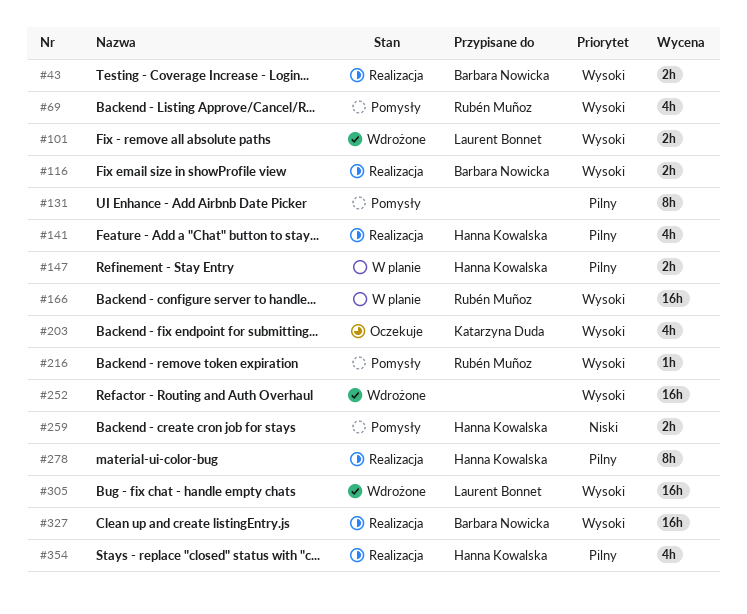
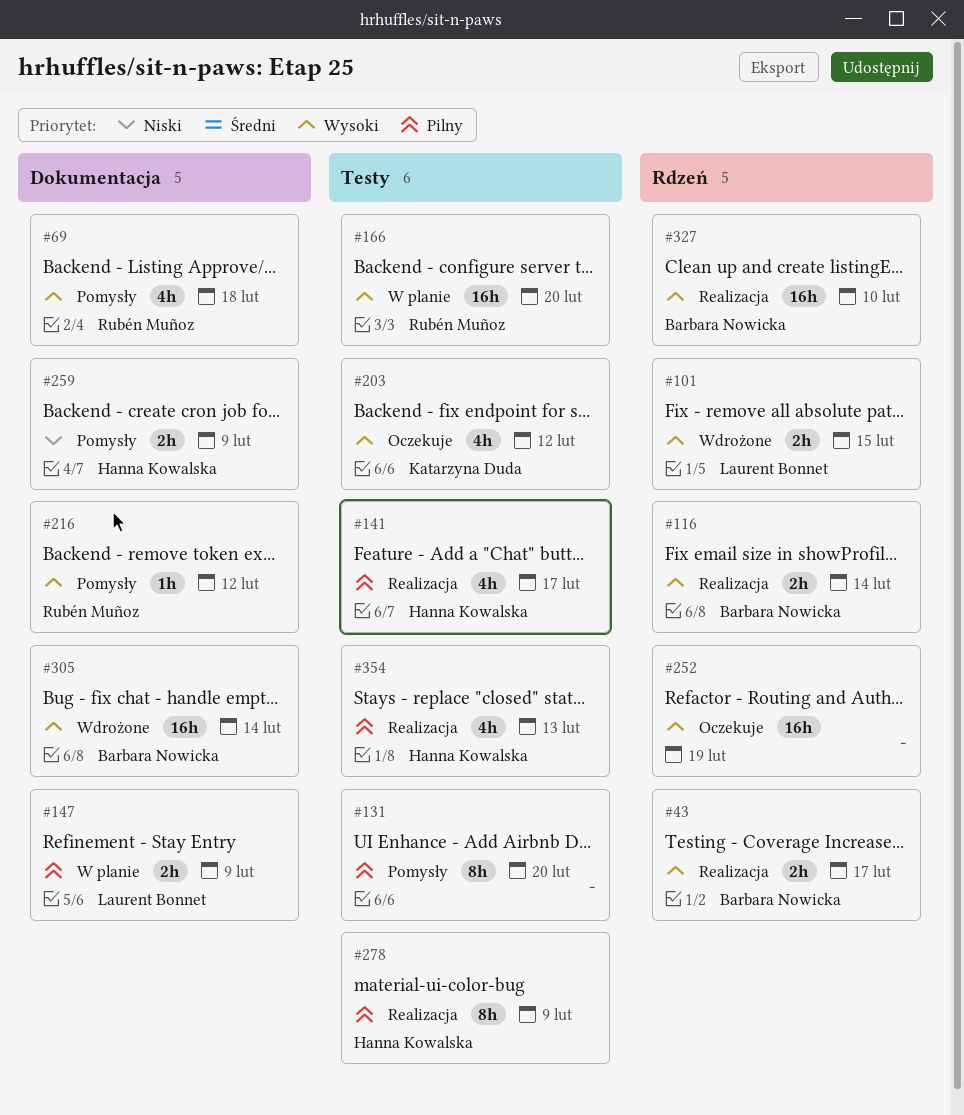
#147, owner: Hanna Kowalska -> Laurent Bonnet
#252, status: Wdrożone -> Oczekuje
#305, owner: Laurent Bonnet -> Barbara Nowicka

